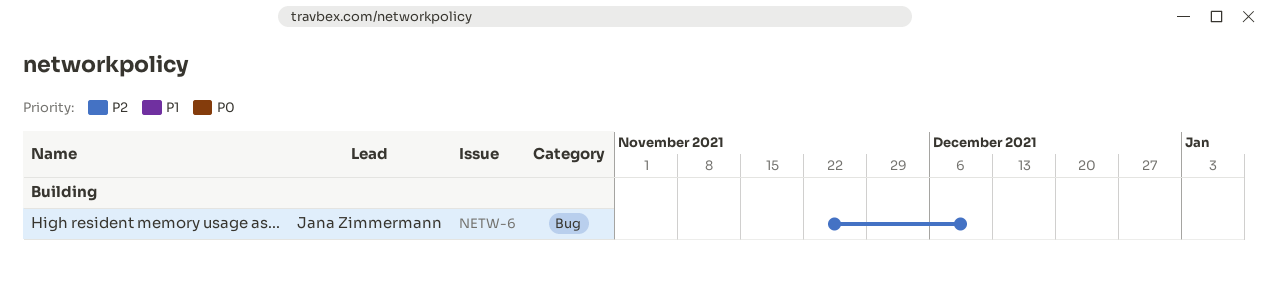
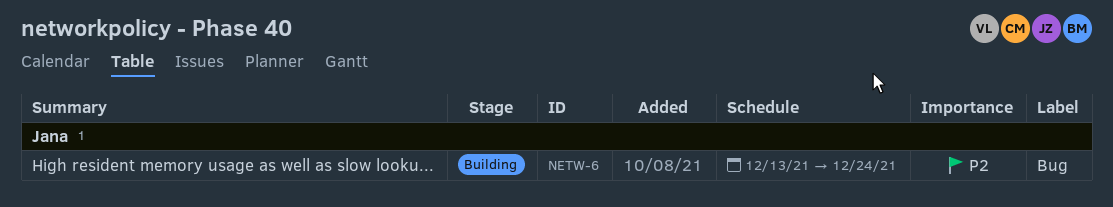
NETW-6, start: Nov 22 -> Dec 13
NETW-6, due: Dec 10 -> Dec 24

